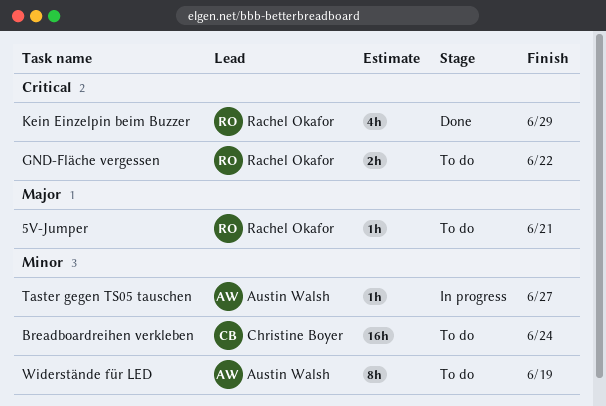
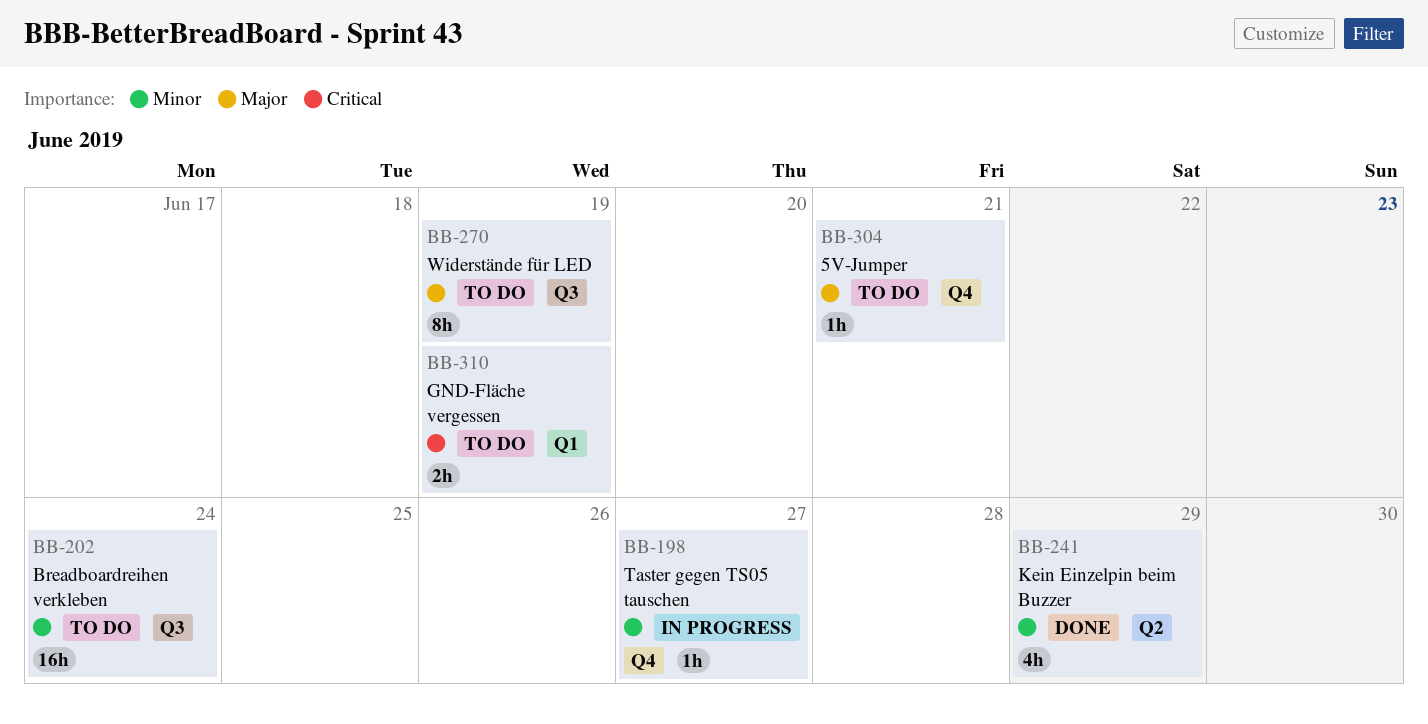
GND-Fläche vergessen, due: Jun 22 -> Jun 19
Kein Einzelpin beim Buzzer, priority: Critical -> Minor
Widerstände für LED, priority: Minor -> Major

